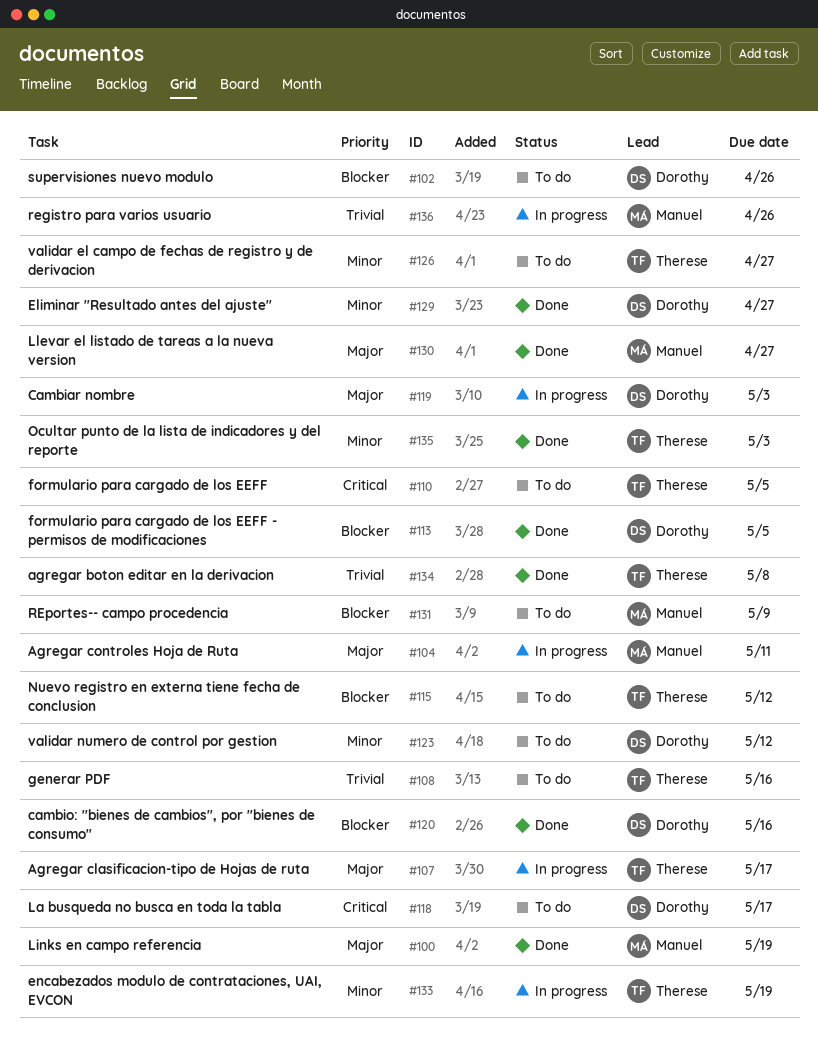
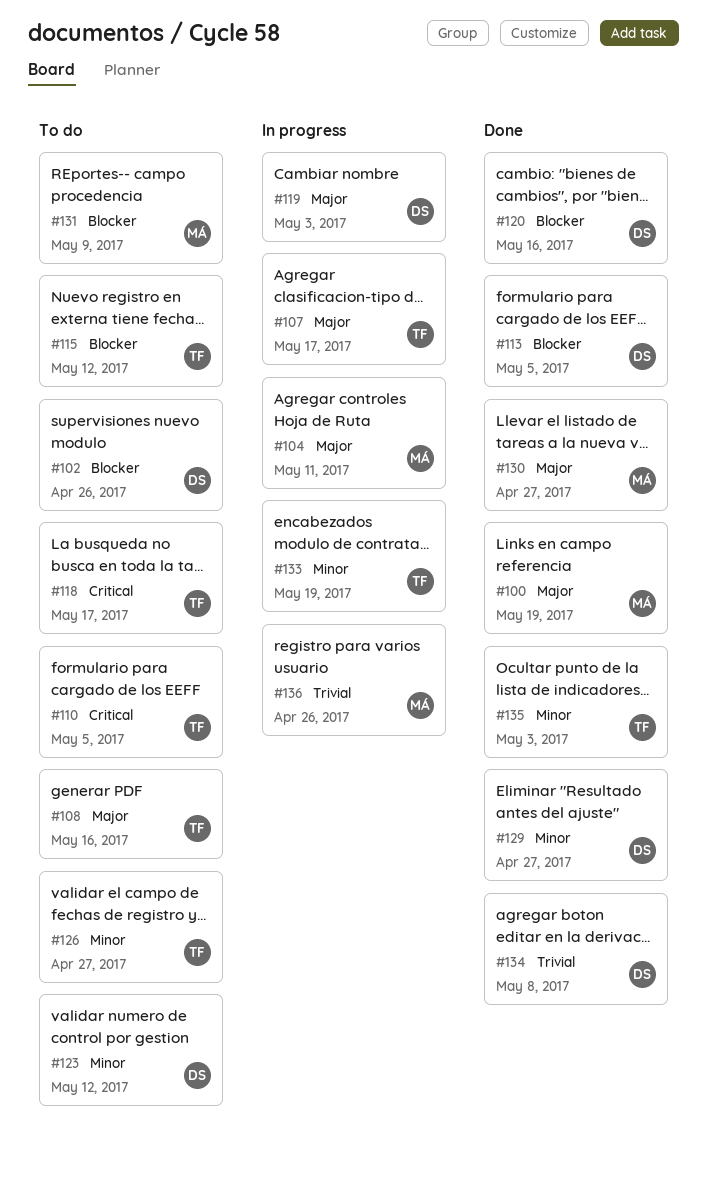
#108, priority: Trivial -> Major
#118, owner: Dorothy -> Therese
#134, owner: Therese -> Dorothy

